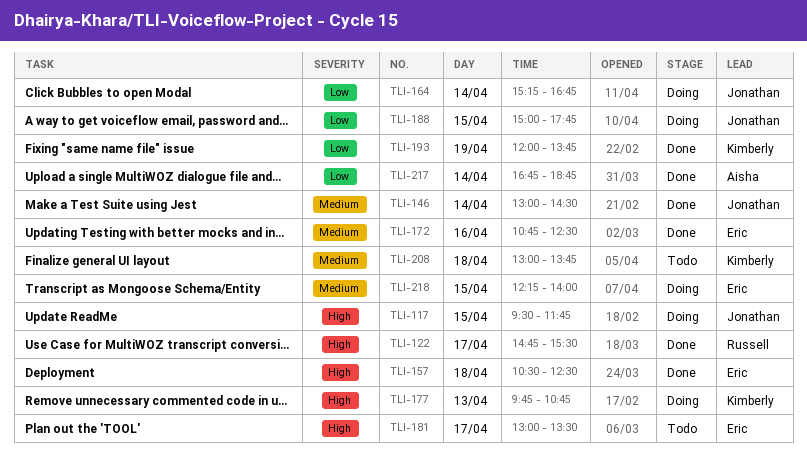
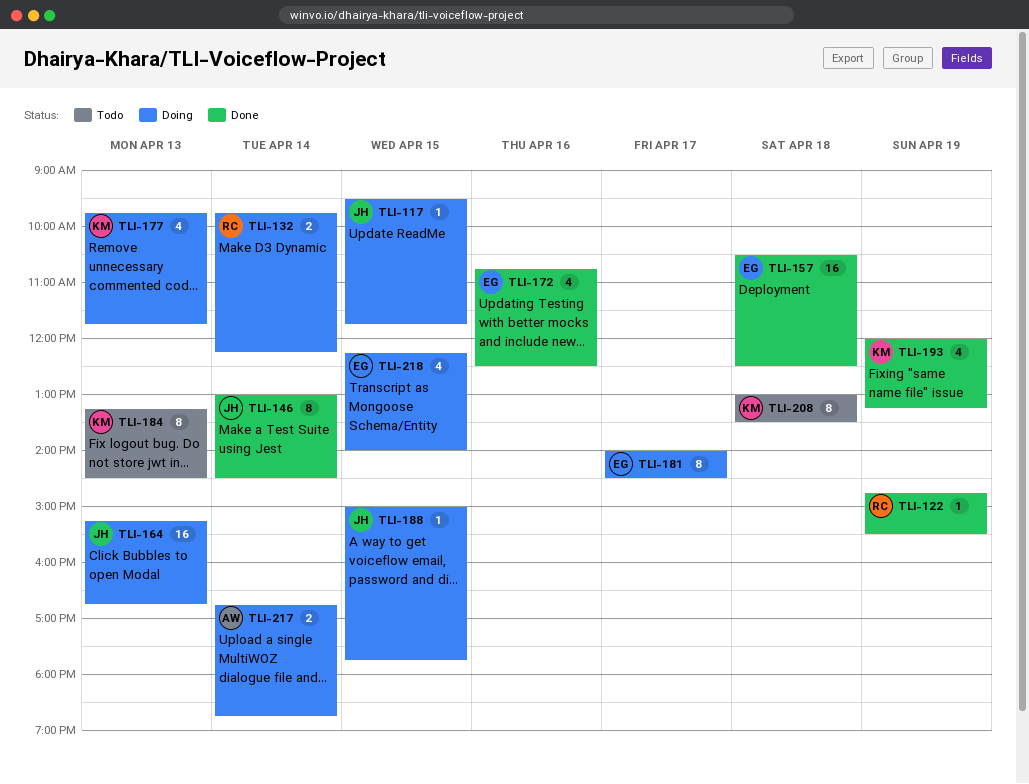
TLI-122, day: Apr 17 -> Apr 19
TLI-132: none -> present
TLI-164, day: Apr 14 -> Apr 13
TLI-177, ends: 10:45 -> 11:45
TLI-181, status: Todo -> Doing
TLI-181, begins: 13:00 -> 14:00
TLI-181, ends: 13:30 -> 14:30
TLI-184: none -> present
TLI-193, ends: 13:45 -> 13:15
TLI-208, ends: 13:45 -> 13:30
TLI-217, status: Done -> Doing

